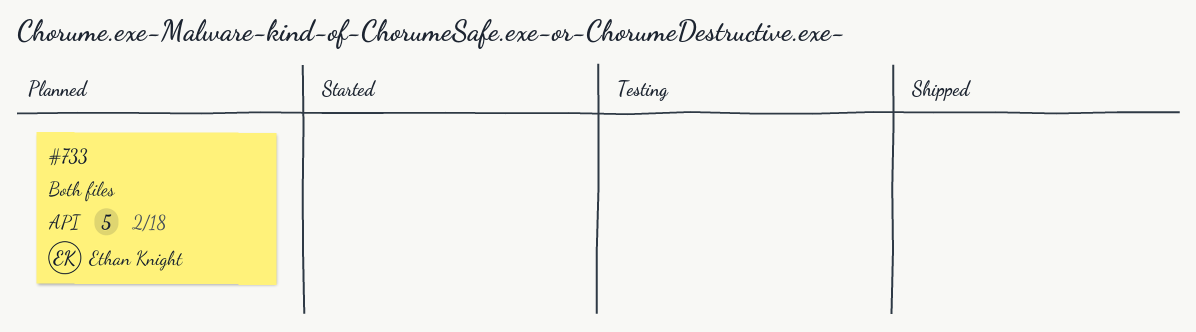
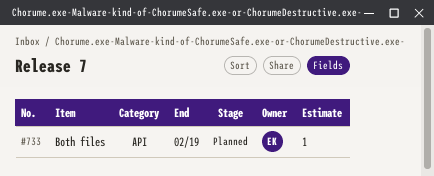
#733, estimate: 5 -> 1
#733, due: Feb 18 -> Feb 19

